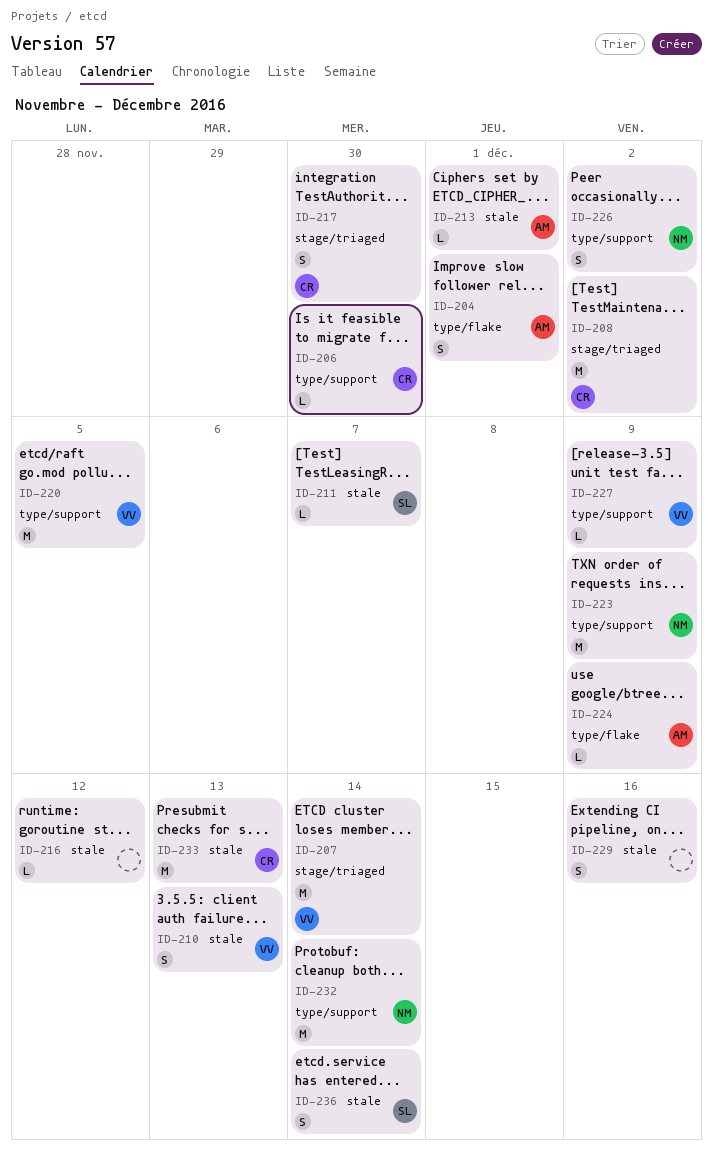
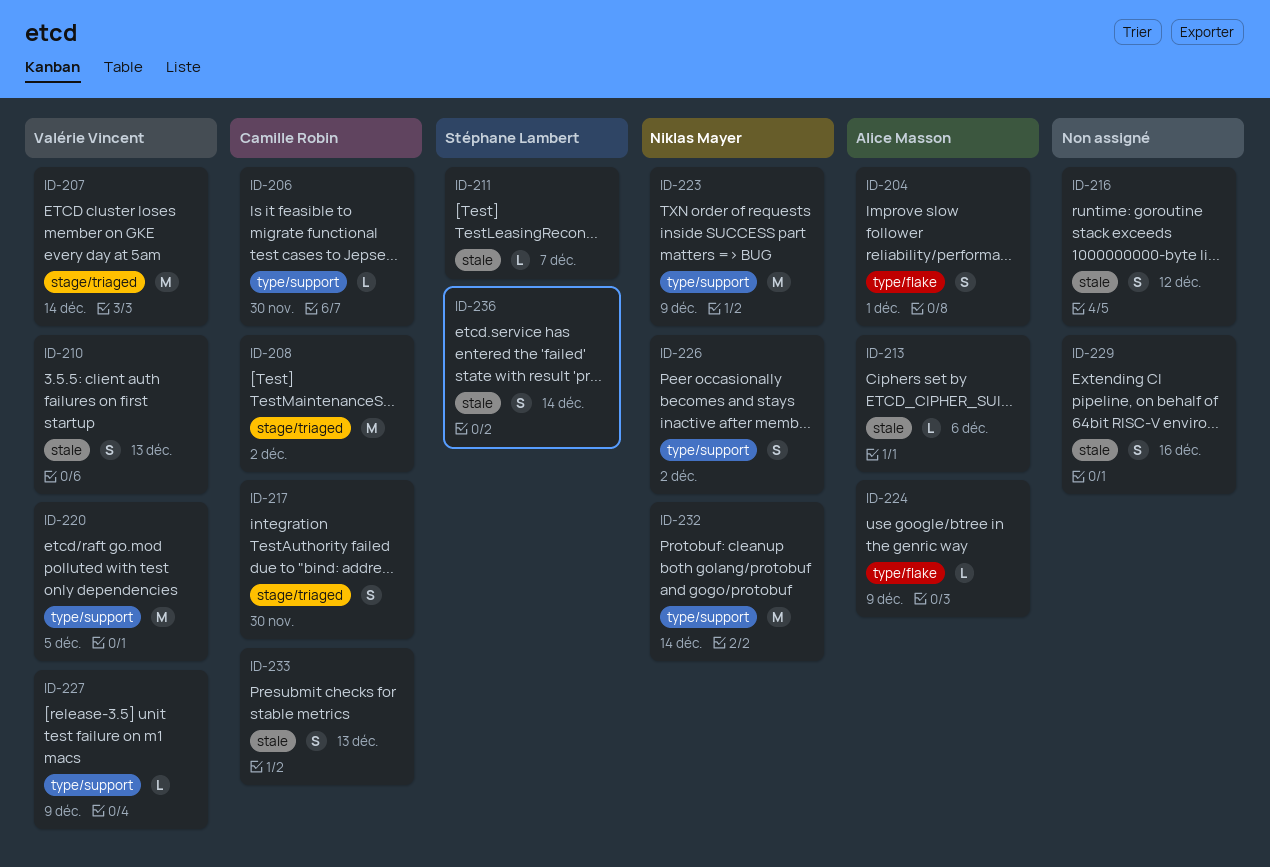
ID-213, due: Dec 1 -> Dec 6
ID-216, estimate: L -> S
ID-233, estimate: M -> S

